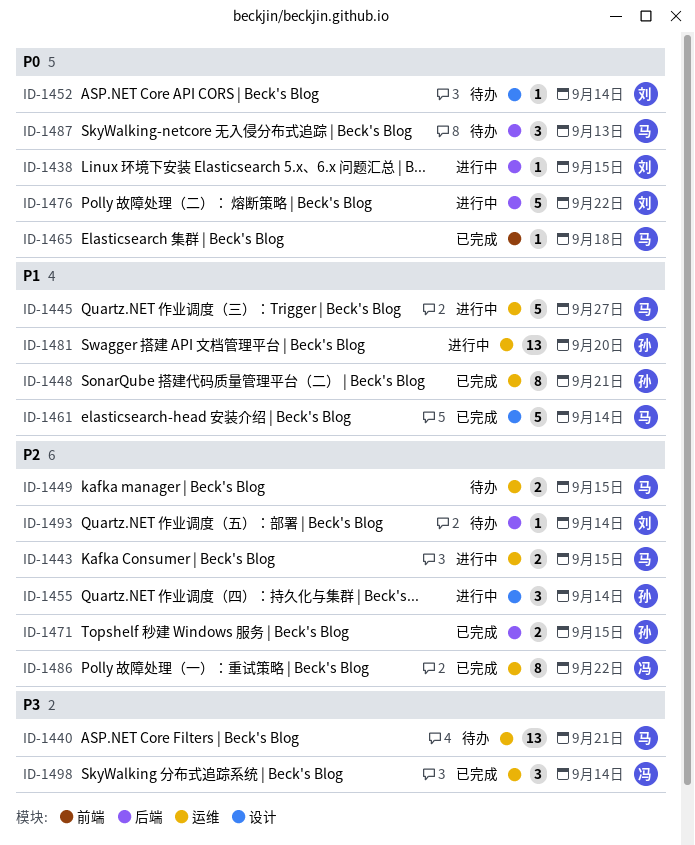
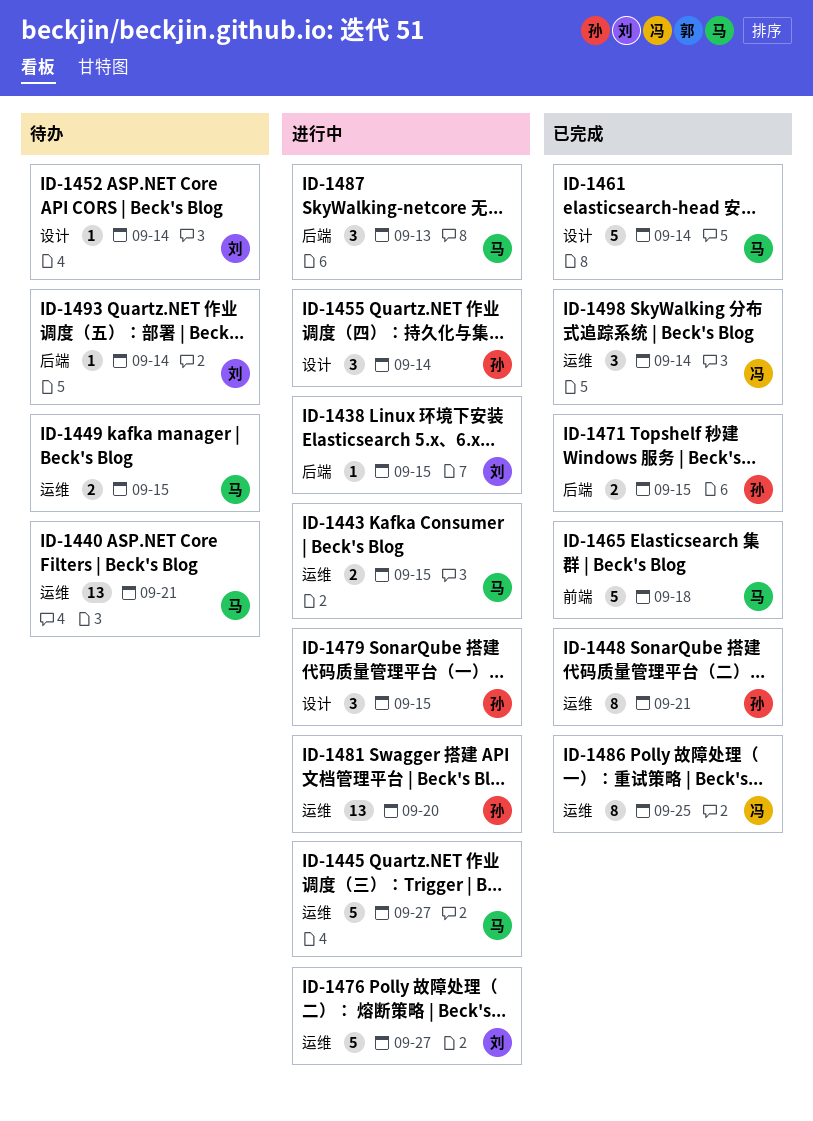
ID-1465, estimate: 1 -> 5
ID-1476, label: 后端 -> 运维
ID-1476, due: Sep 22 -> Sep 27
ID-1479: none -> present
ID-1486, due: Sep 22 -> Sep 25
ID-1487, status: 待办 -> 进行中

